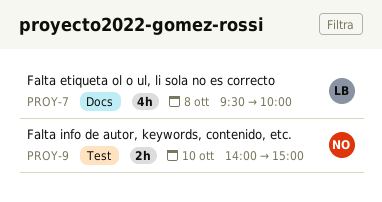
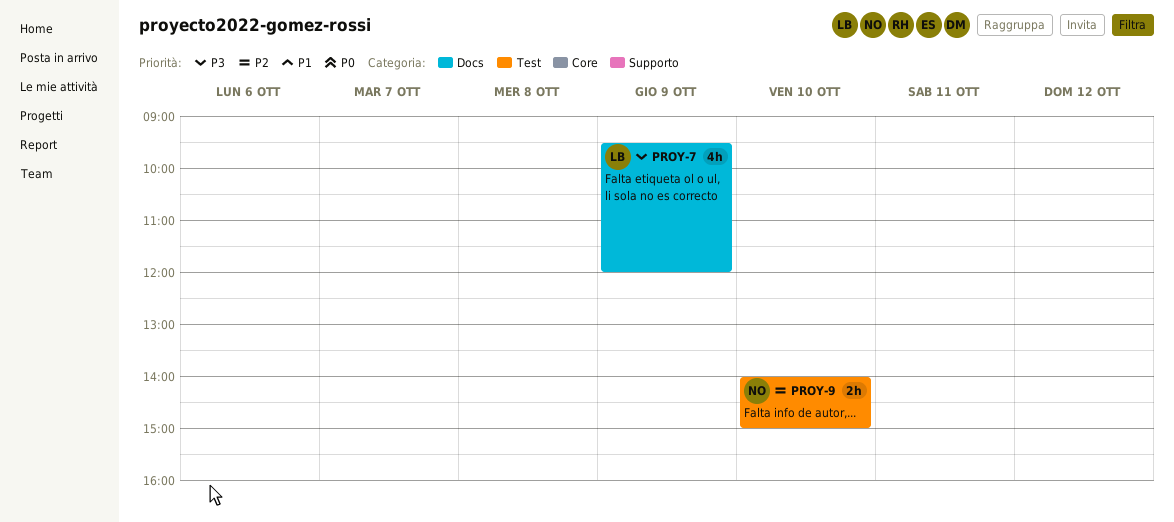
PROY-7, day: Oct 8 -> Oct 9
PROY-7, ends: 10:00 -> 12:00

